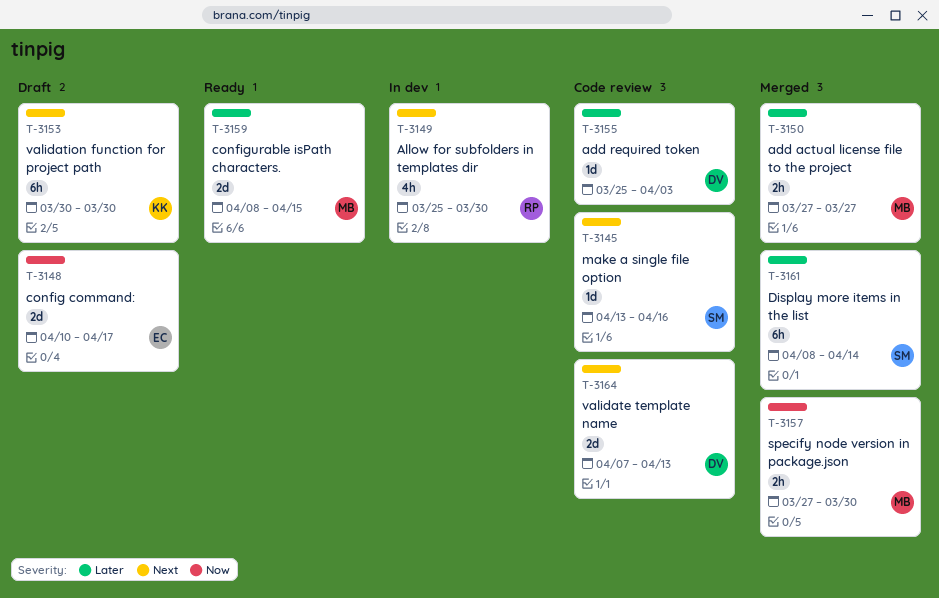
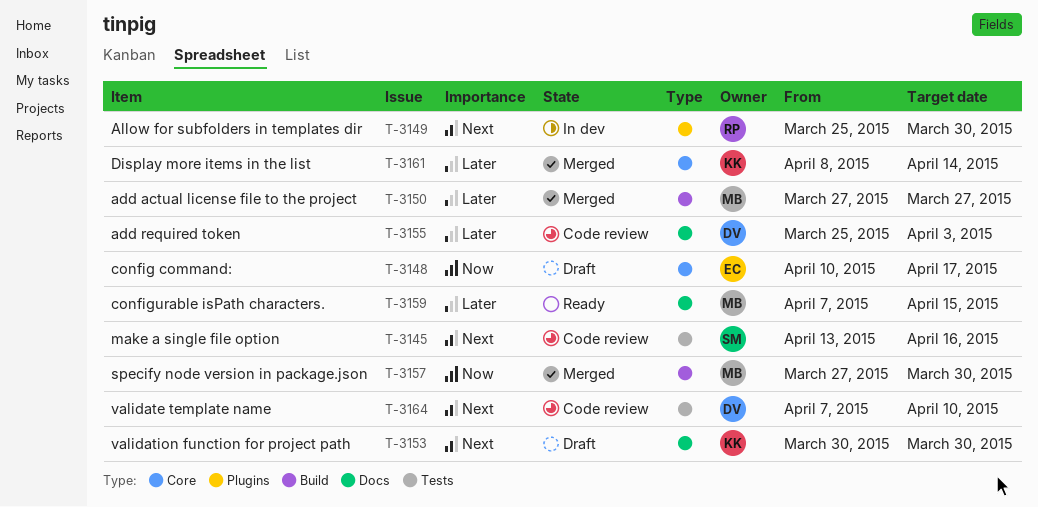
T-3159, start: Apr 8 -> Apr 7
T-3161, owner: SM -> KK
T-3164, due: Apr 13 -> Apr 10

